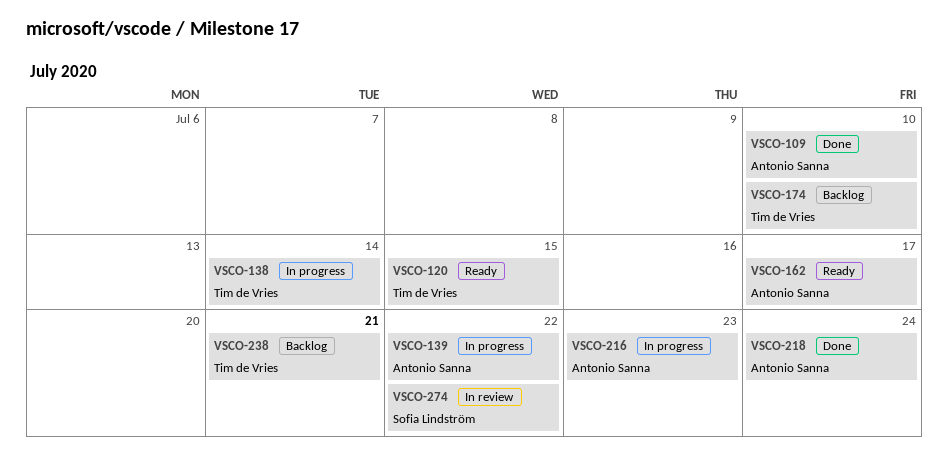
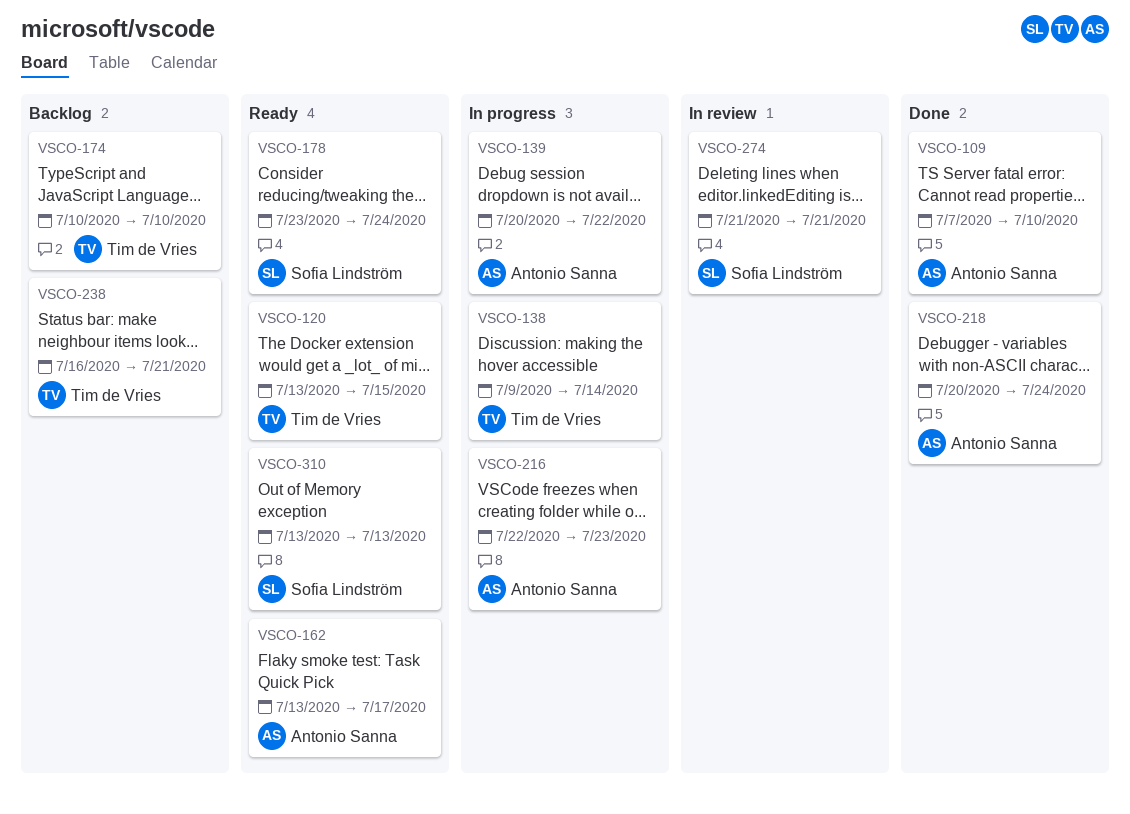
VSCO-178: none -> present
VSCO-274, due: Jul 22 -> Jul 21
VSCO-310: none -> present

